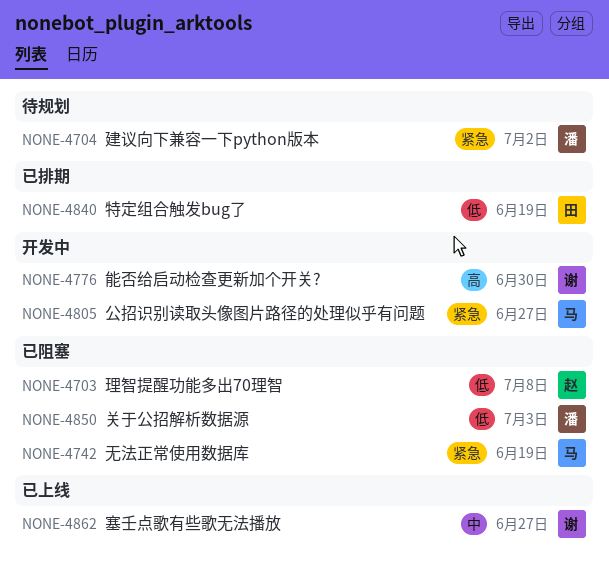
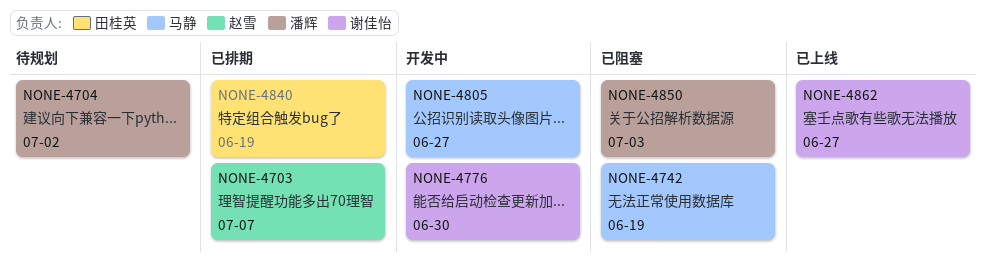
NONE-4703, status: 已阻塞 -> 已排期
NONE-4703, due: Jul 8 -> Jul 7

